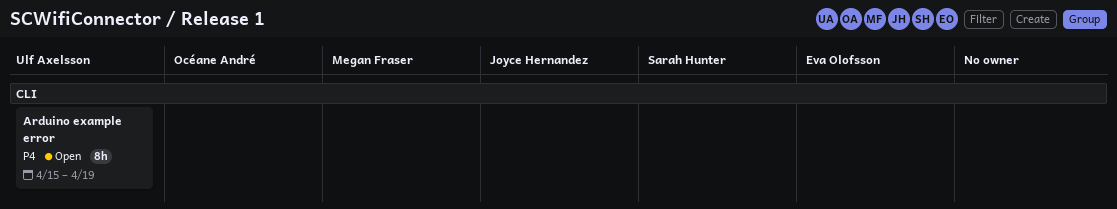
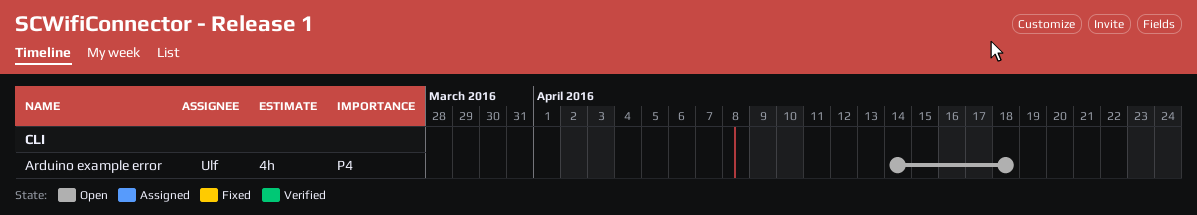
Arduino example error, estimate: 8h -> 4h
Arduino example error, start: Apr 15 -> Apr 14
Arduino example error, due: Apr 19 -> Apr 18

